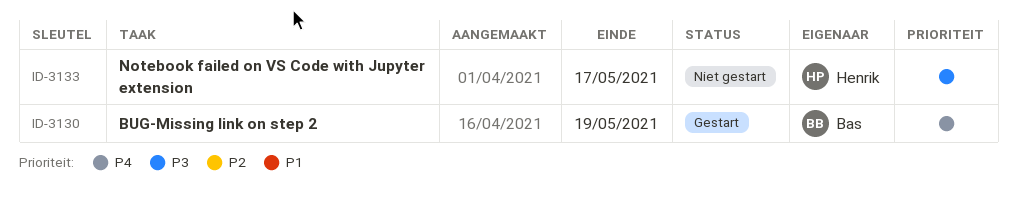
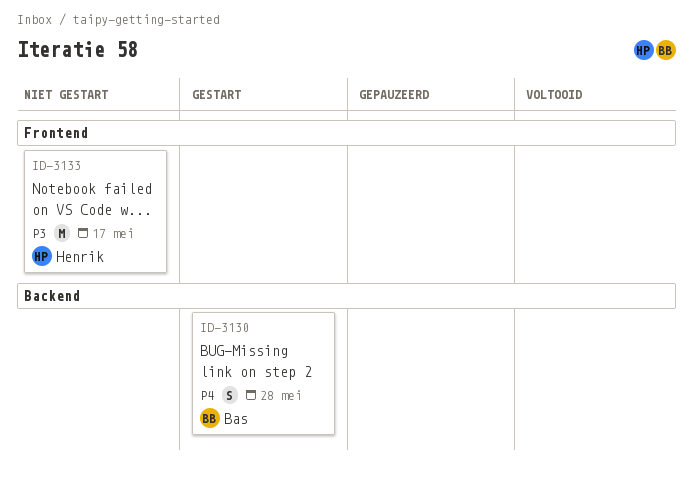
ID-3130, due: May 19 -> May 28

